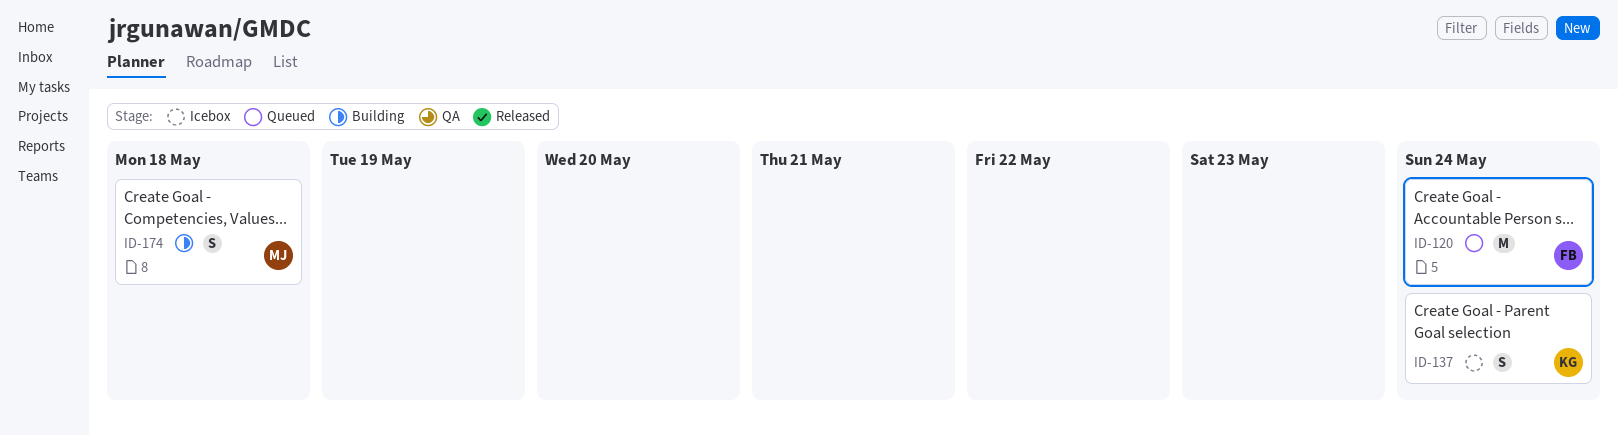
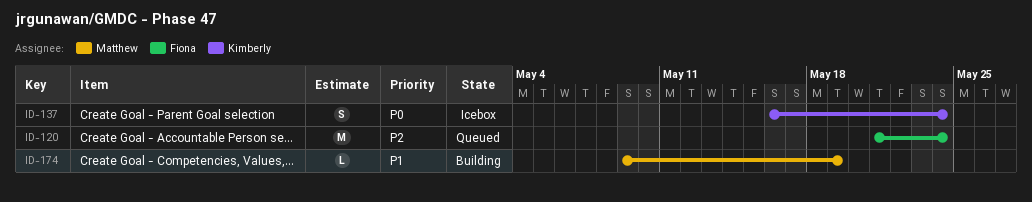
ID-174, estimate: S -> L
ID-174, due: May 18 -> May 19

